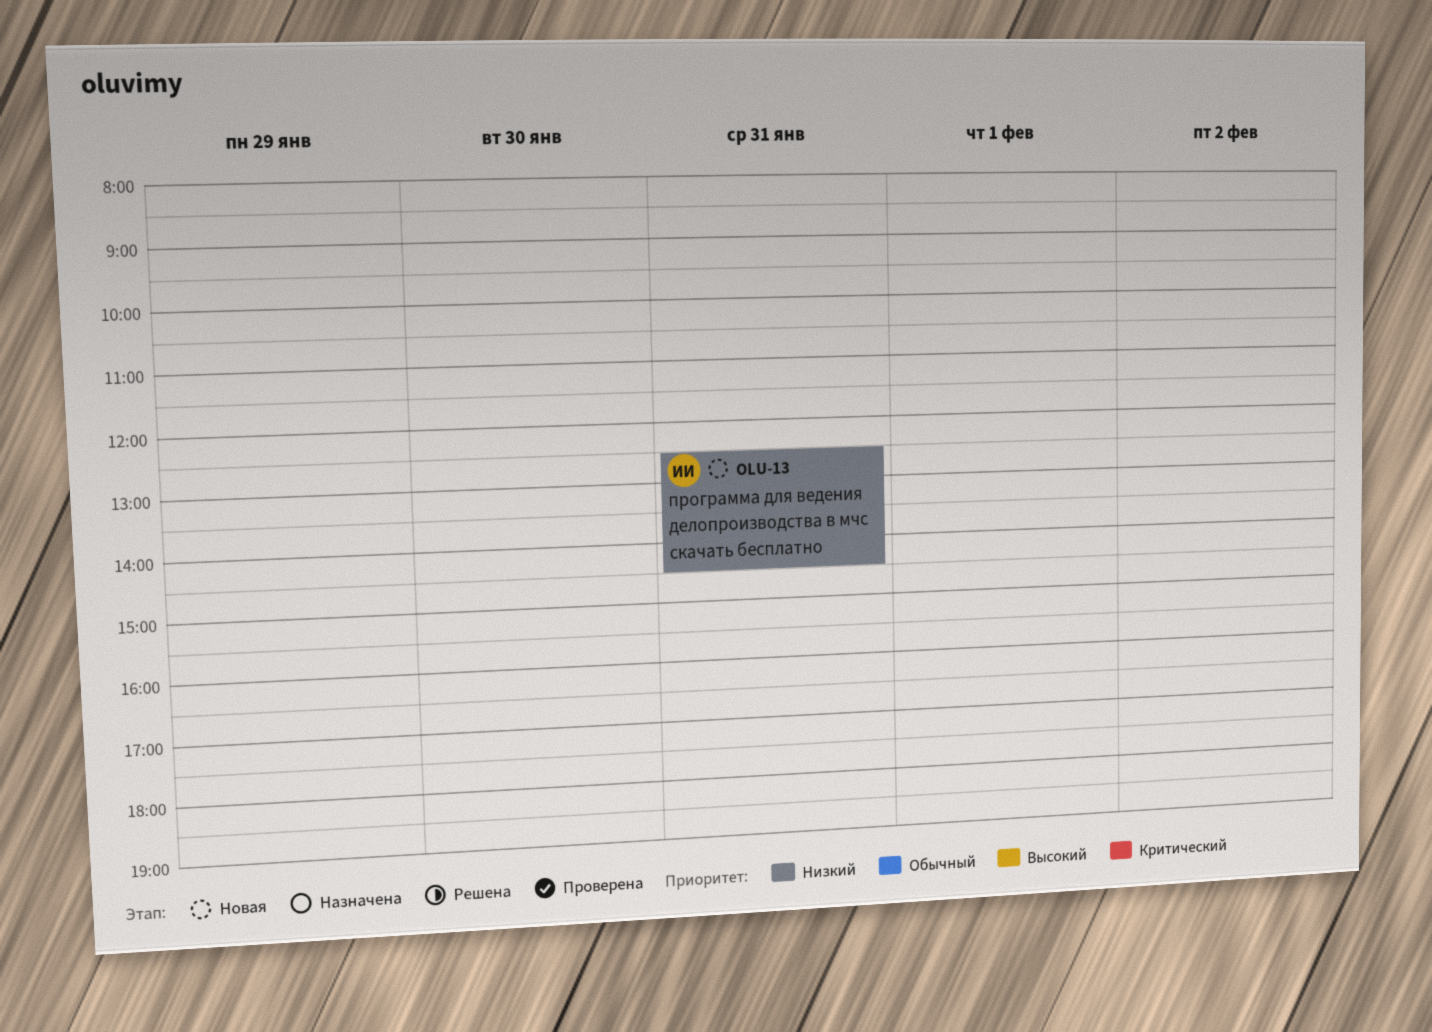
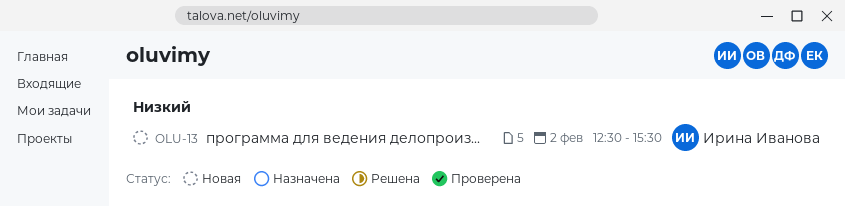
OLU-13, day: Jan 31 -> Feb 2
OLU-13, ends: 14:30 -> 15:30

